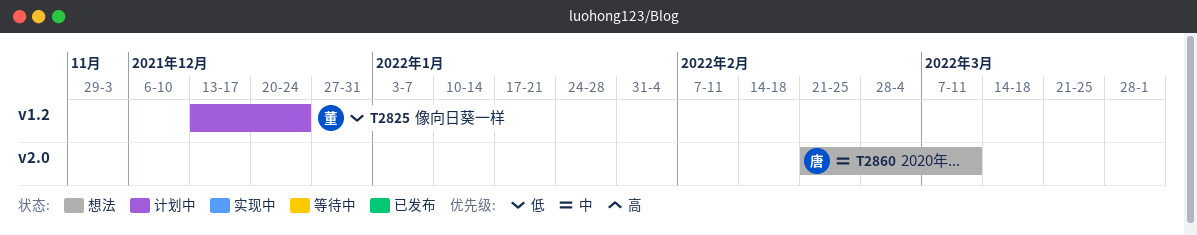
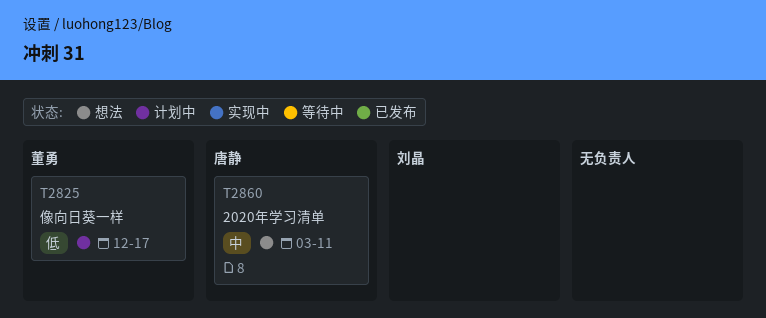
T2825, due: Dec 24 -> Dec 17

